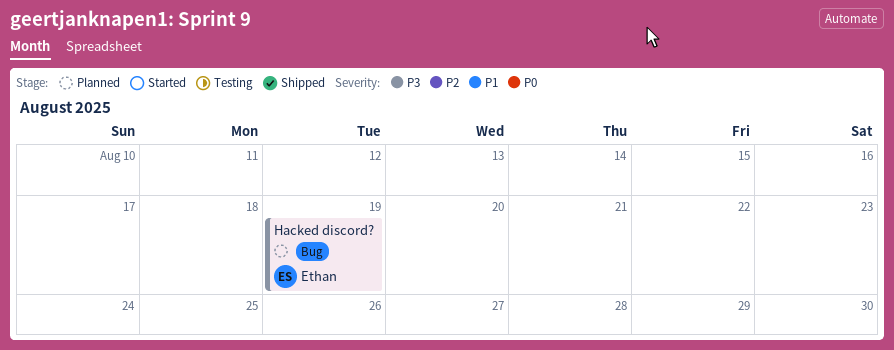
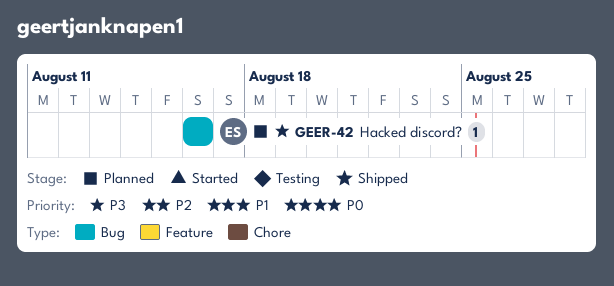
Hacked discord?, due: Aug 19 -> Aug 16

